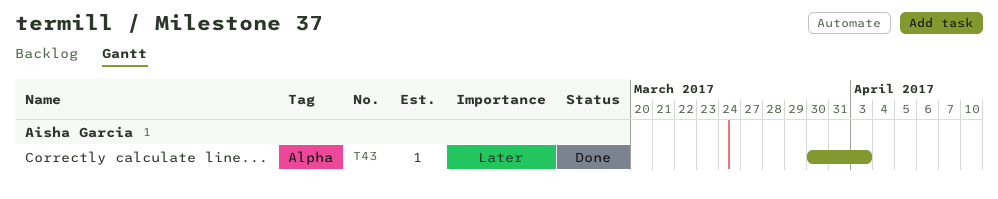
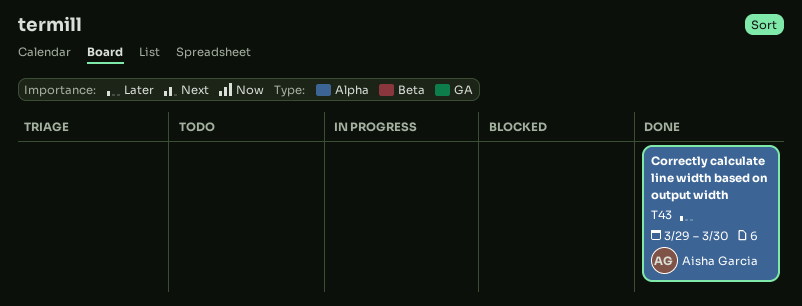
T43, start: Mar 30 -> Mar 29
T43, due: Apr 3 -> Mar 30

